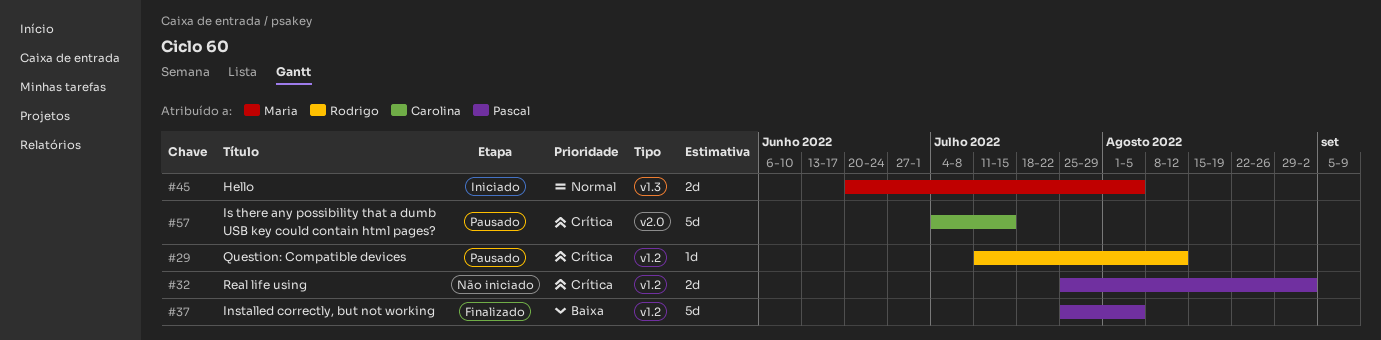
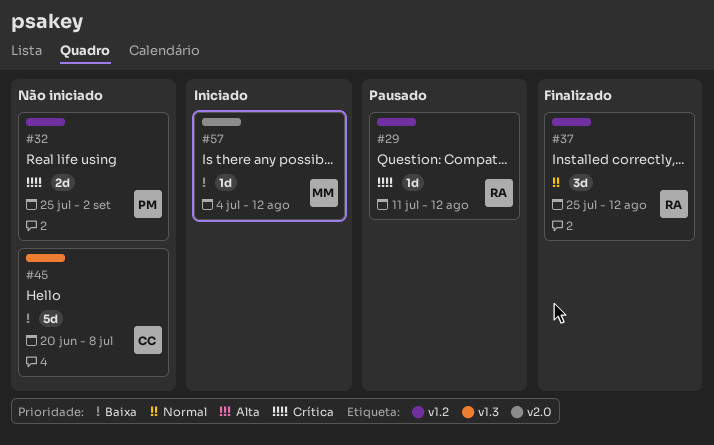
#37, owner: Pascal -> Rodrigo
#37, priority: Baixa -> Normal
#37, estimate: 5d -> 3d
#37, due: Aug 5 -> Aug 12
#45, status: Iniciado -> Não iniciado
#45, owner: Maria -> Carolina
#45, priority: Normal -> Baixa
#45, estimate: 2d -> 5d
#45, due: Aug 5 -> Jul 8
#57, status: Pausado -> Iniciado
#57, owner: Carolina -> Maria
#57, priority: Crítica -> Baixa
#57, estimate: 5d -> 1d
#57, due: Jul 15 -> Aug 12

